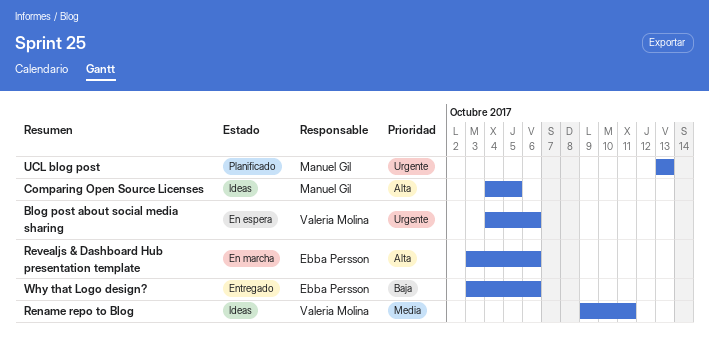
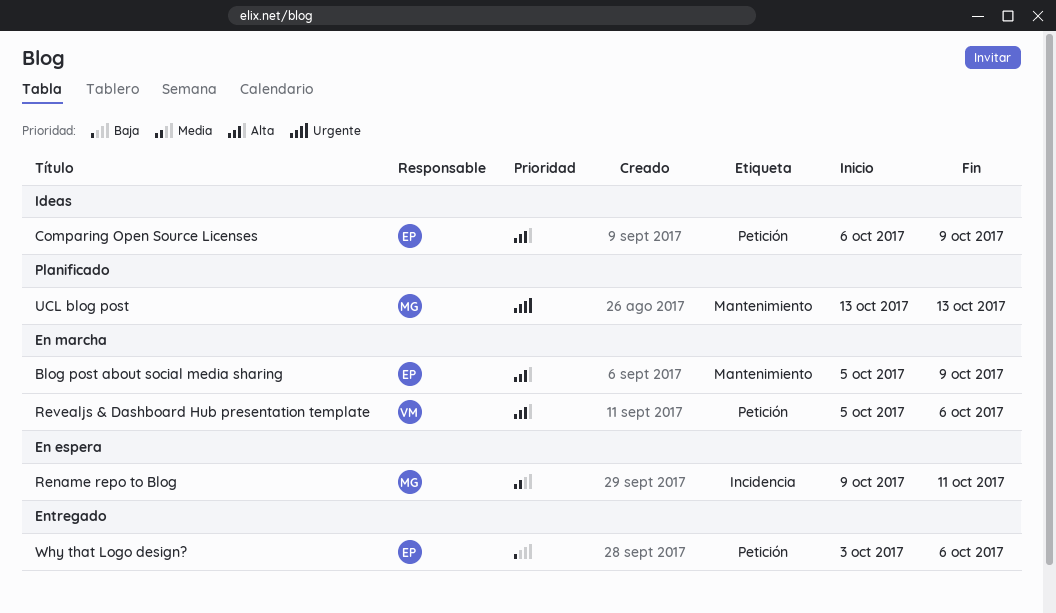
Blog post about social media sharing, status: En espera -> En marcha
Blog post about social media sharing, owner: Valeria Molina -> Ebba Persson
Blog post about social media sharing, priority: Urgente -> Alta
Blog post about social media sharing, start: Oct 4 -> Oct 5
Blog post about social media sharing, due: Oct 6 -> Oct 9
Comparing Open Source Licenses, owner: Manuel Gil -> Ebba Persson
Comparing Open Source Licenses, start: Oct 4 -> Oct 6
Comparing Open Source Licenses, due: Oct 5 -> Oct 9
Rename repo to Blog, status: Ideas -> En espera
Rename repo to Blog, owner: Valeria Molina -> Manuel Gil
Revealjs & Dashboard Hub presentation template, owner: Ebba Persson -> Valeria Molina
Revealjs & Dashboard Hub presentation template, start: Oct 3 -> Oct 5

